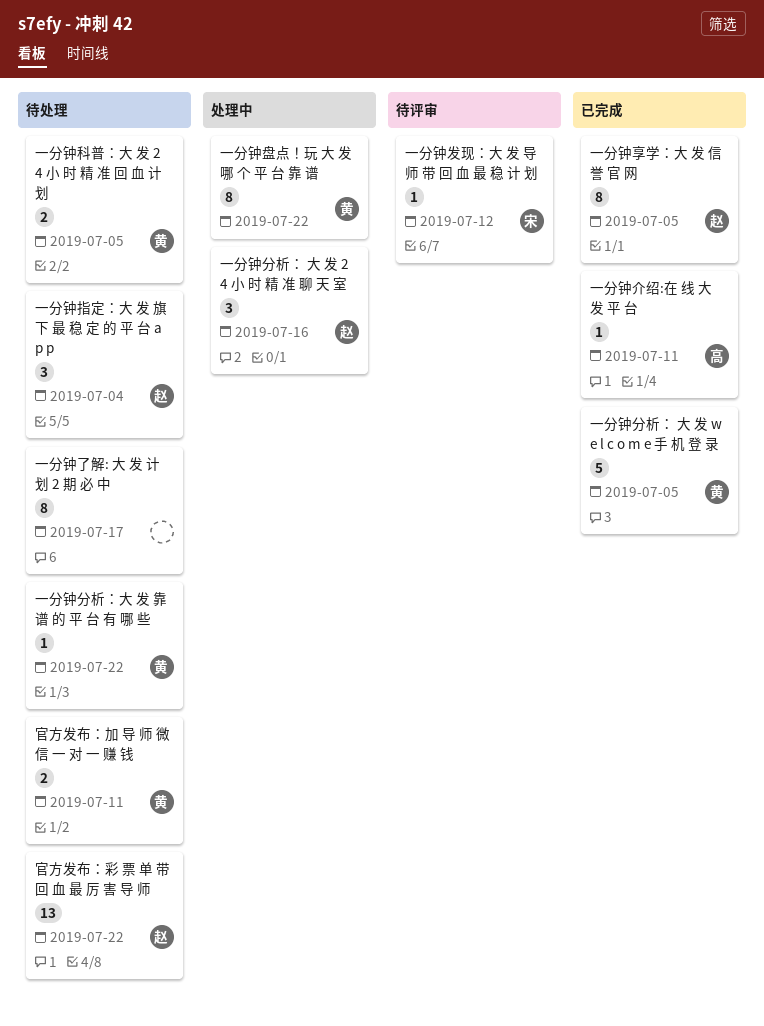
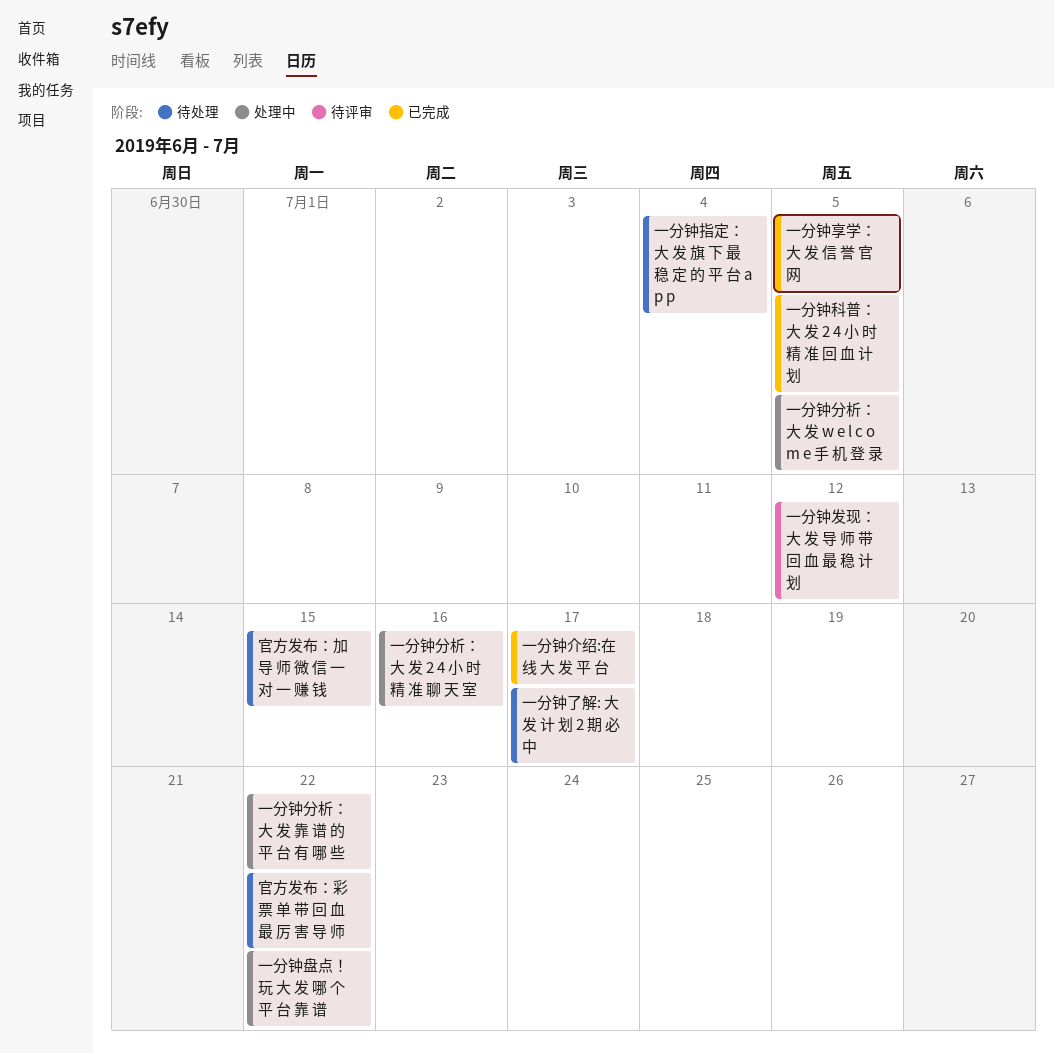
一分钟介绍:在 线 大 发 平 台, due: Jul 11 -> Jul 17
一分钟分析： 大 发 w e l c o m e 手 机 登 录, status: 已完成 -> 处理中
一分钟分析：大 发 靠 谱 的 平 台 有 哪 些, status: 待处理 -> 处理中
一分钟科普：大 发 2 4 小 时 精 准 回 血 计 划, status: 待处理 -> 已完成
官方发布：加 导 师 微 信 一 对 一 赚 钱, due: Jul 11 -> Jul 15

